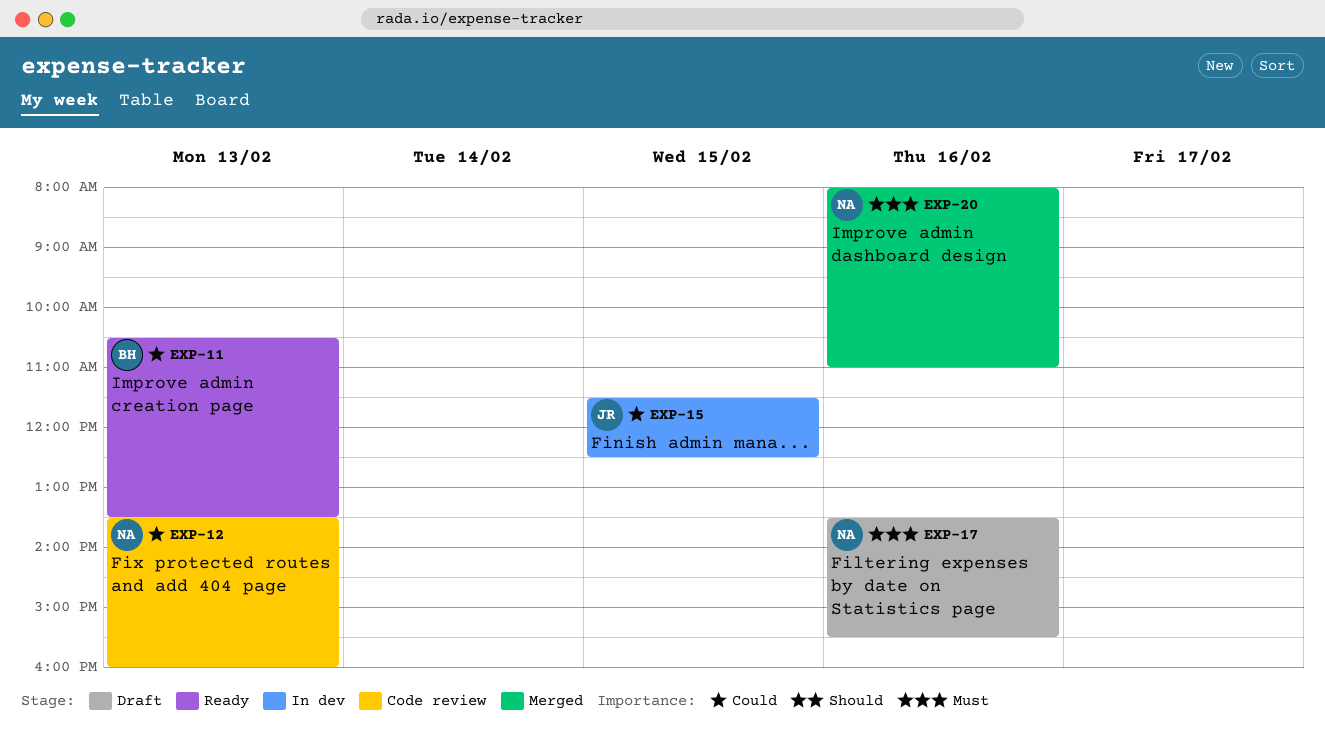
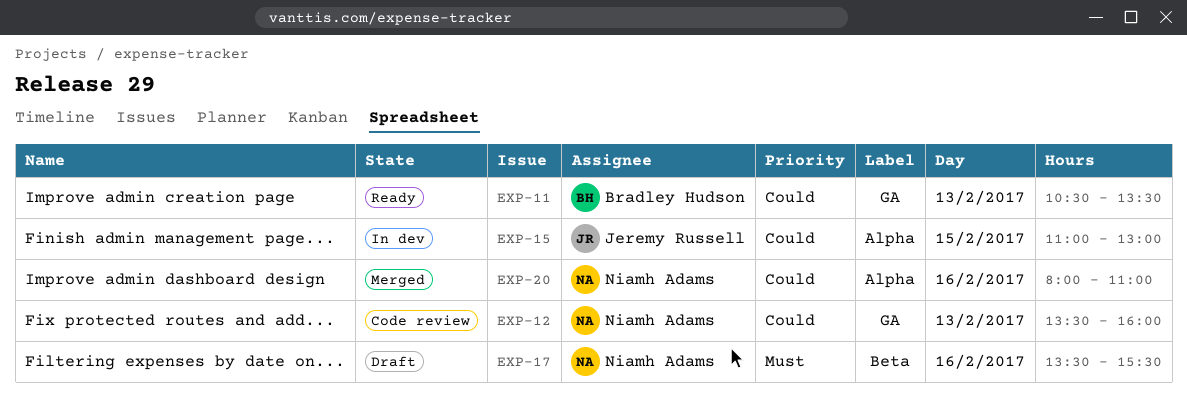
EXP-15, begins: 11:30 -> 11:00
EXP-15, ends: 12:30 -> 13:00
EXP-20, priority: Must -> Could

